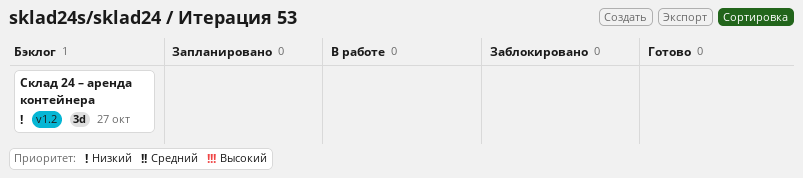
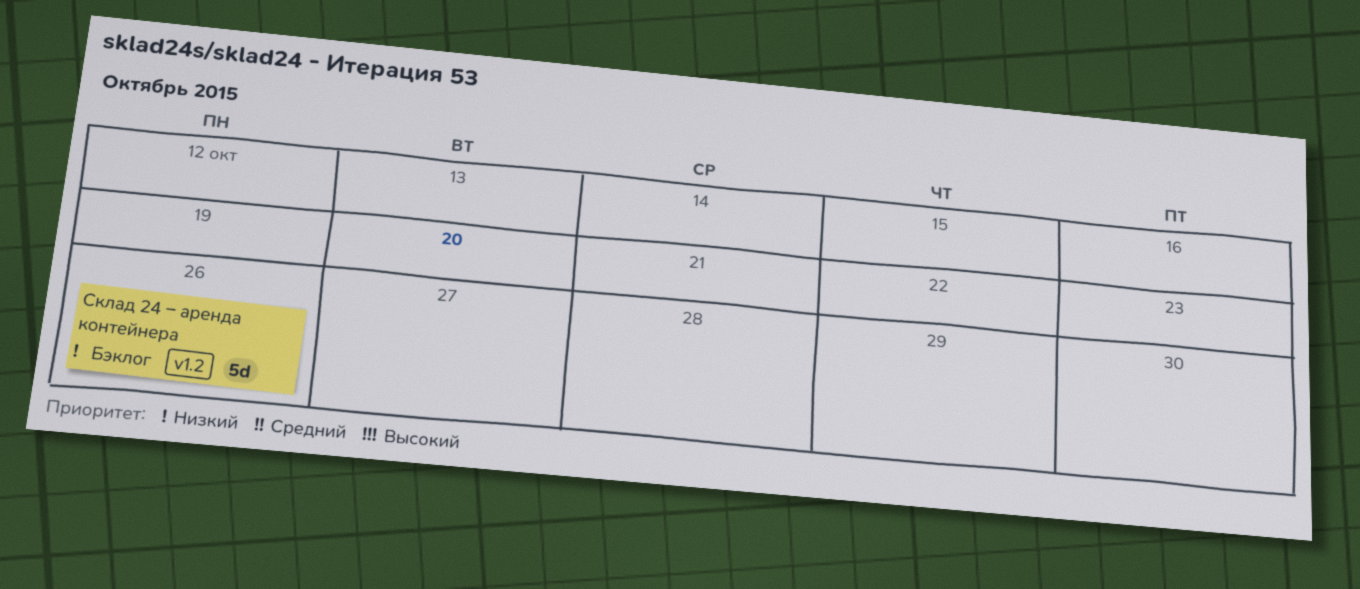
Склад 24 – аренда контейнера, estimate: 3d -> 5d
Склад 24 – аренда контейнера, due: Oct 27 -> Oct 26

